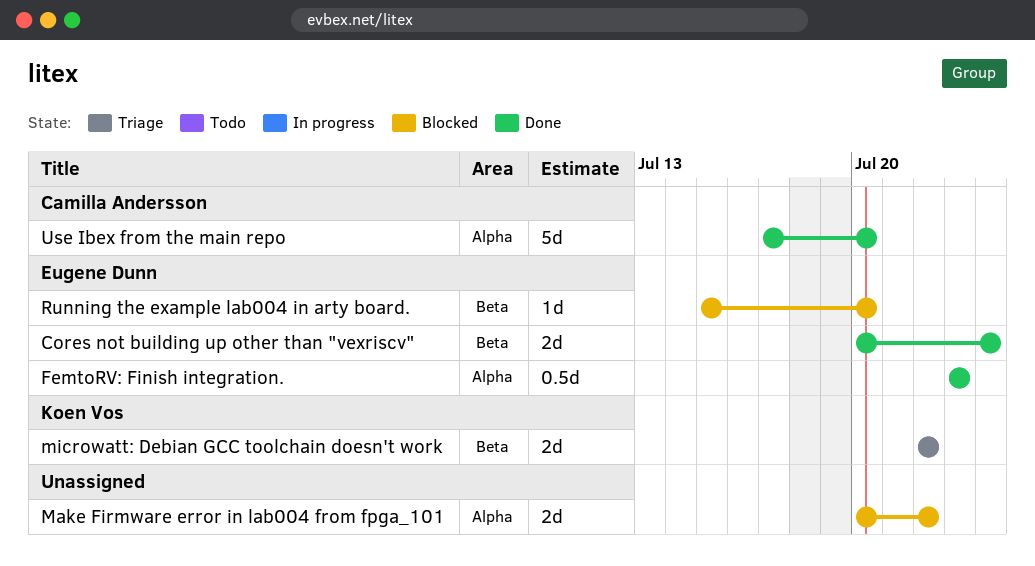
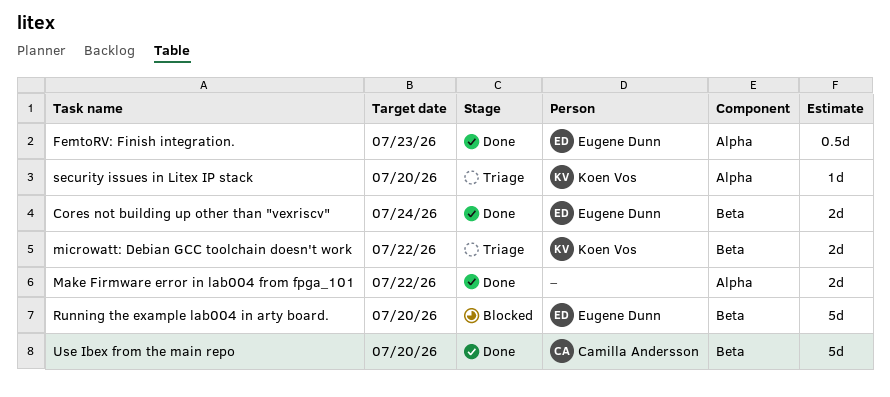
Make Firmware error in lab004 from fpga_101, status: Blocked -> Done
Running the example lab004 in arty board., estimate: 1d -> 5d
security issues in Litex IP stack: none -> present
Use Ibex from the main repo, label: Alpha -> Beta

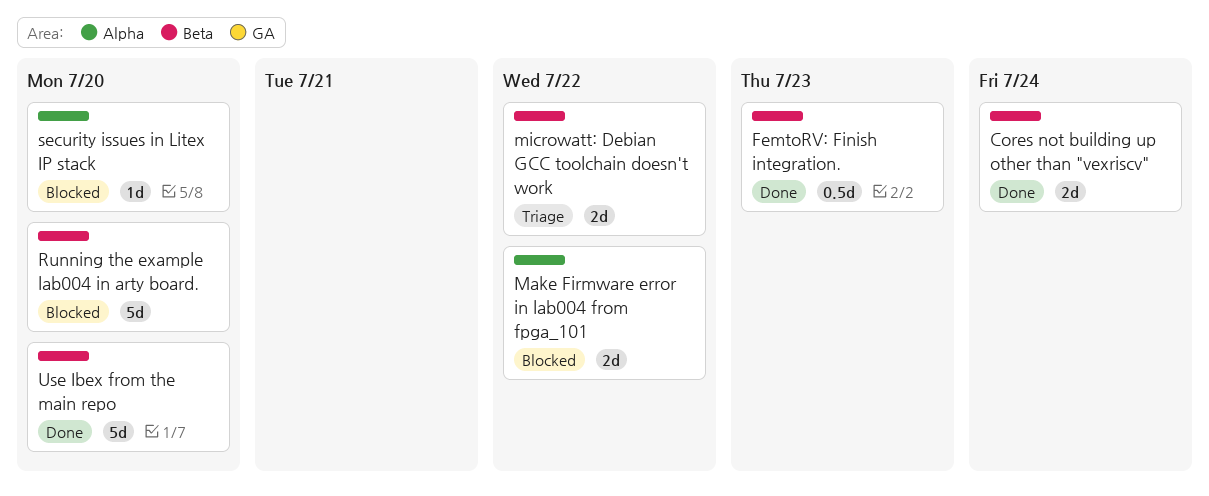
FemtoRV: Finish integration., label: Alpha -> Beta
Make Firmware error in lab004 from fpga_101, status: Done -> Blocked
security issues in Litex IP stack, status: Triage -> Blocked

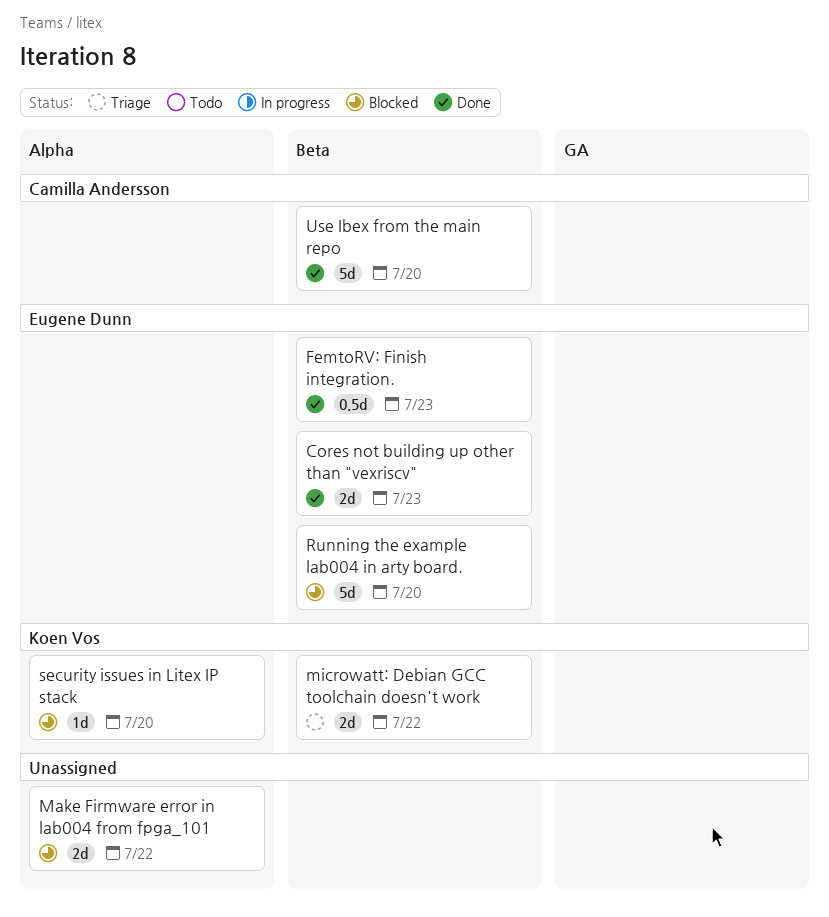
Cores not building up other than "vexriscv", due: Jul 24 -> Jul 23

